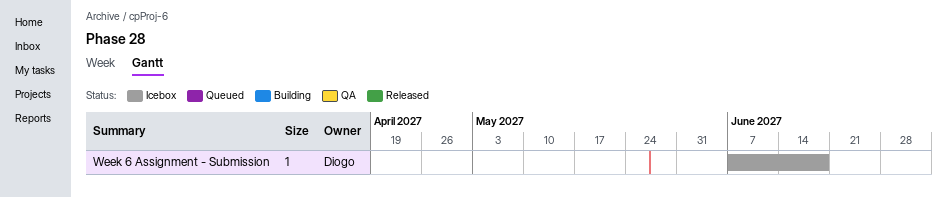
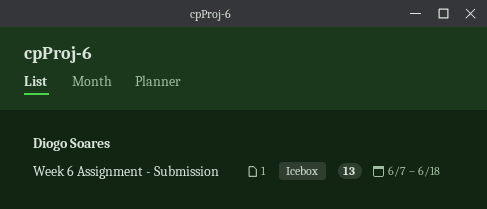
Week 6 Assignment - Submission, estimate: 1 -> 13

